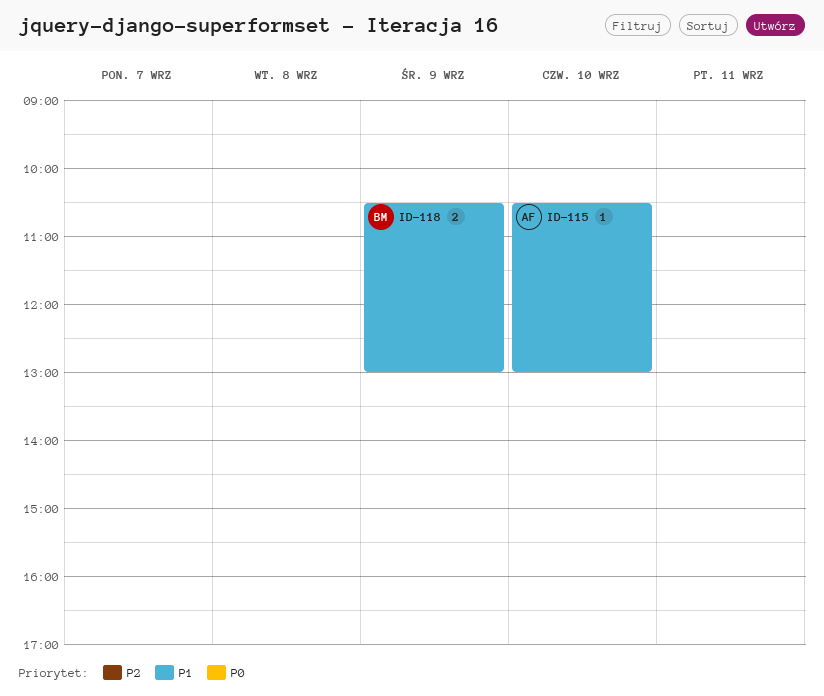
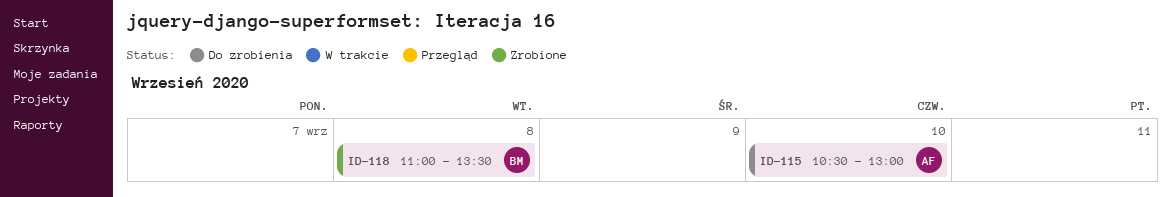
ID-118, day: Sep 9 -> Sep 8
ID-118, begins: 10:30 -> 11:00
ID-118, ends: 13:00 -> 13:30

